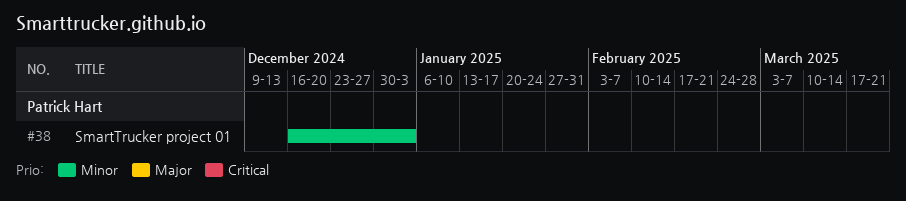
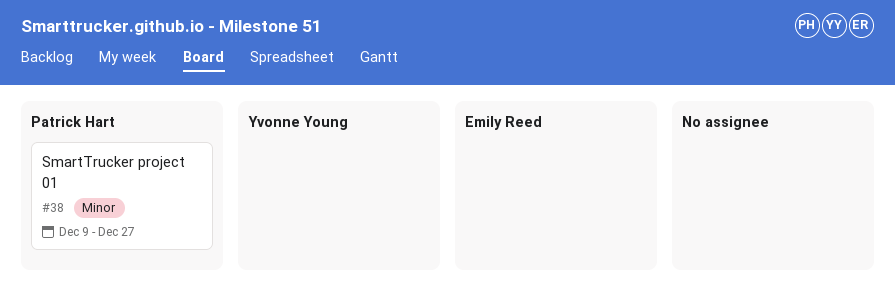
#38, start: Dec 16 -> Dec 9
#38, due: Jan 3 -> Dec 27

